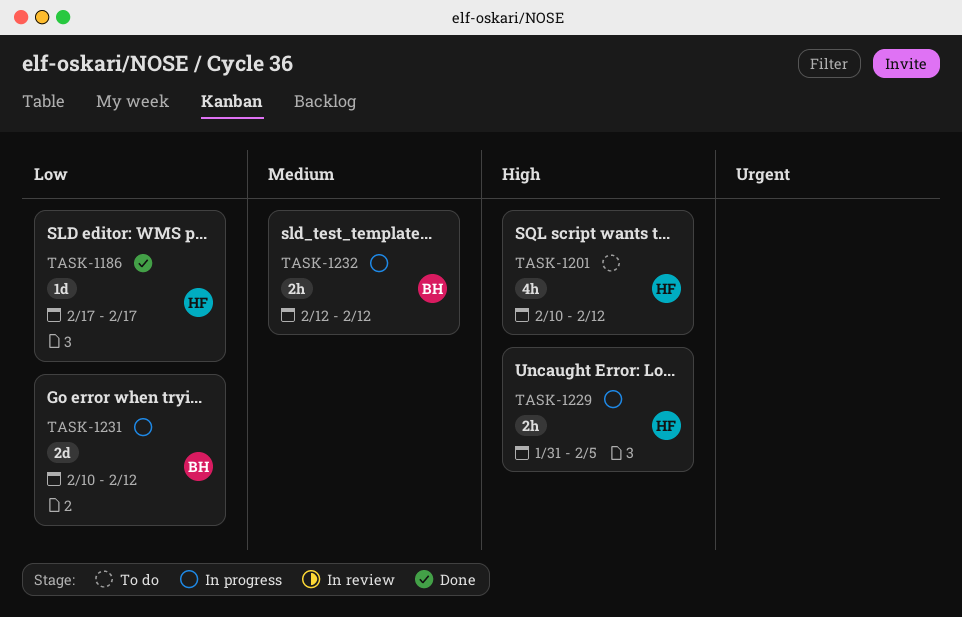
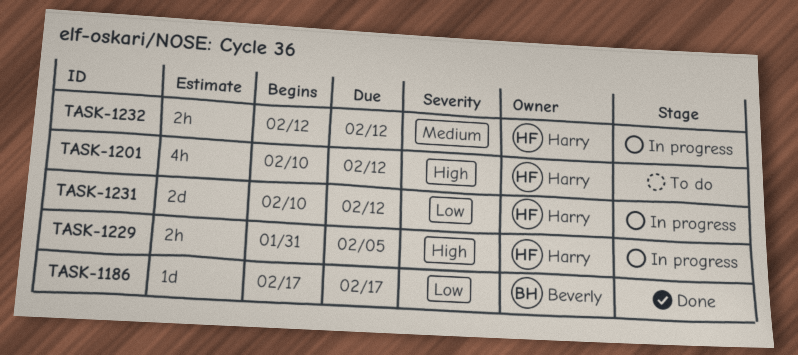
TASK-1186, owner: Harry -> Beverly
TASK-1231, owner: Beverly -> Harry
TASK-1232, owner: Beverly -> Harry

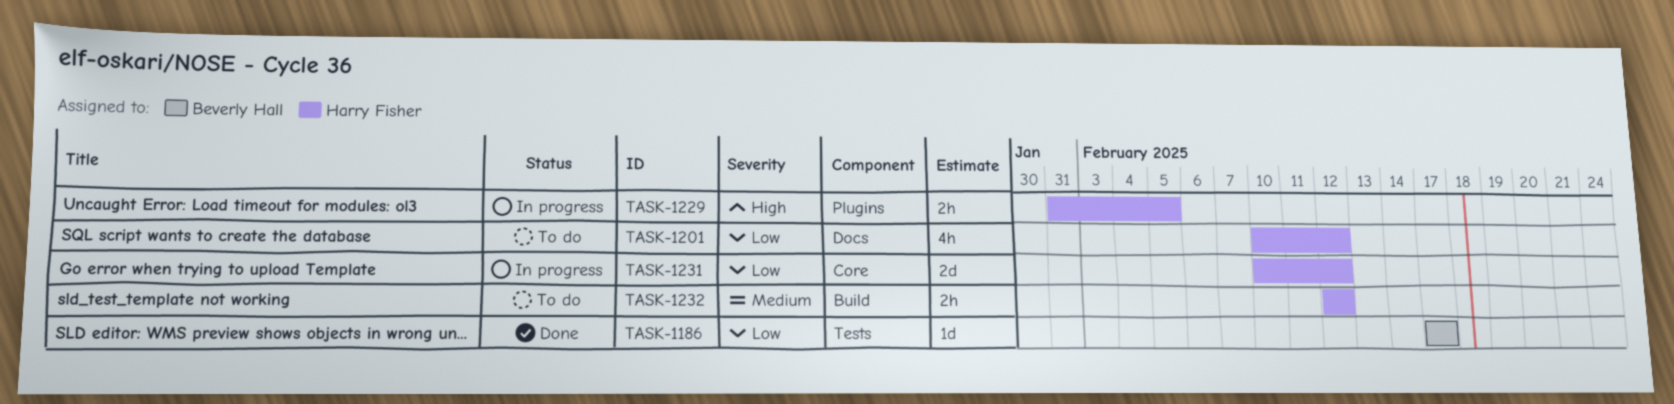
TASK-1201, priority: High -> Low
TASK-1232, status: In progress -> To do

